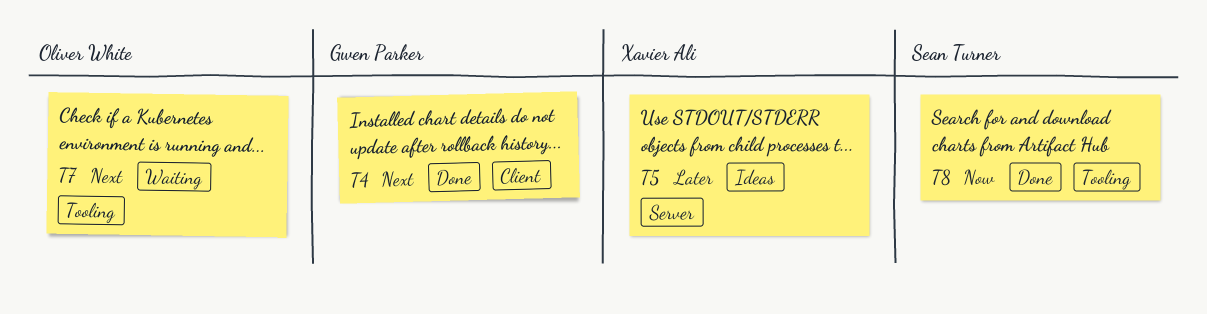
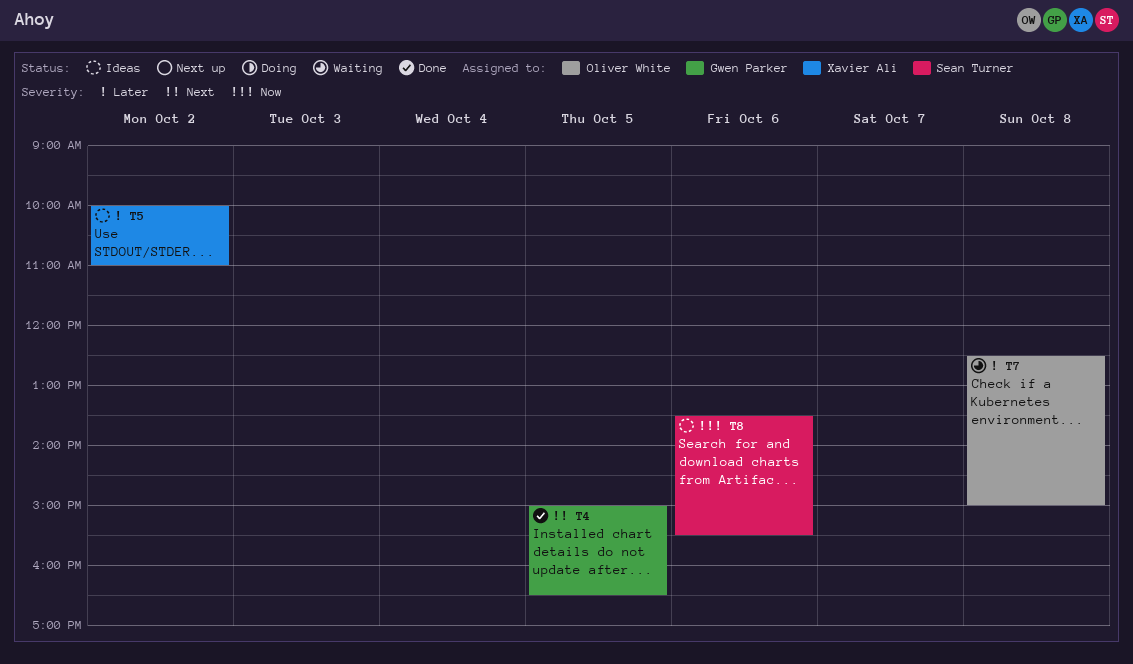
T7, priority: Next -> Later
T8, status: Done -> Ideas

